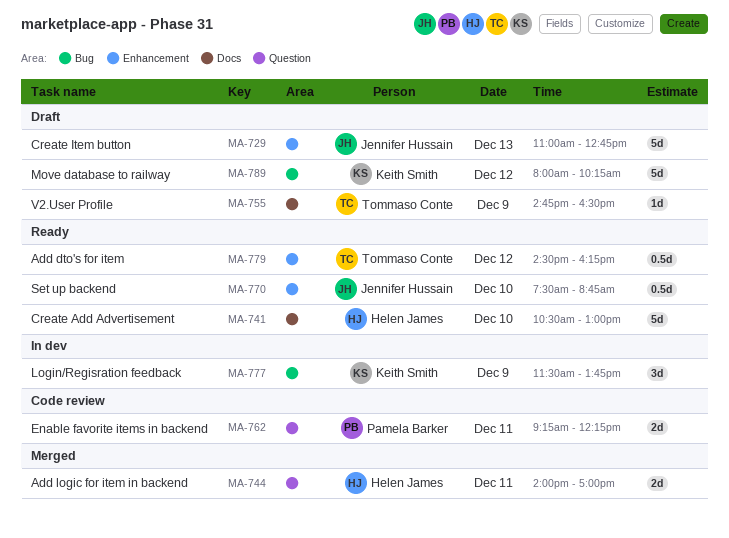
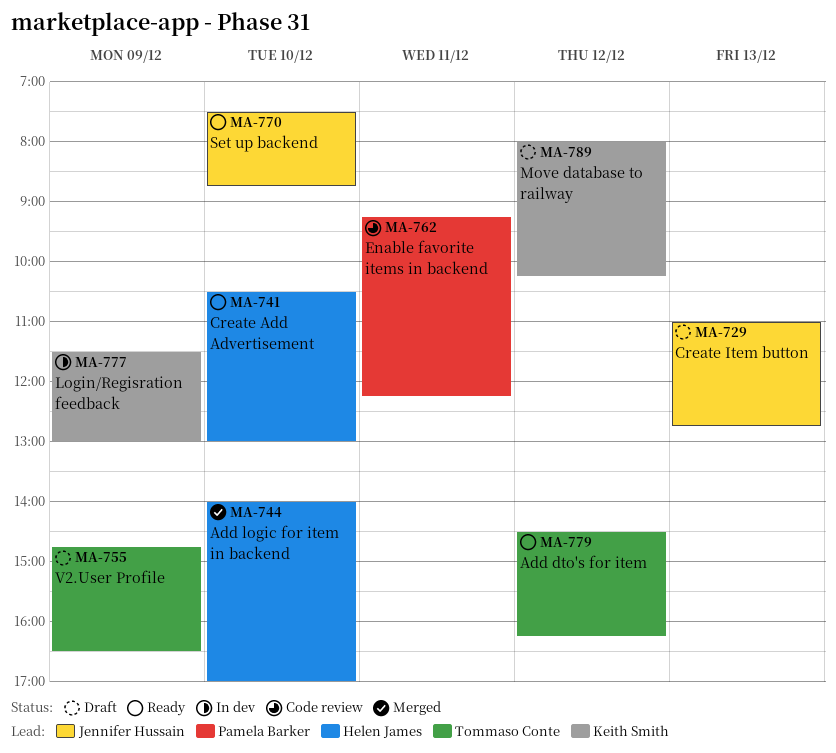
MA-744, day: Dec 11 -> Dec 10
MA-777, ends: 13:45 -> 13:00

